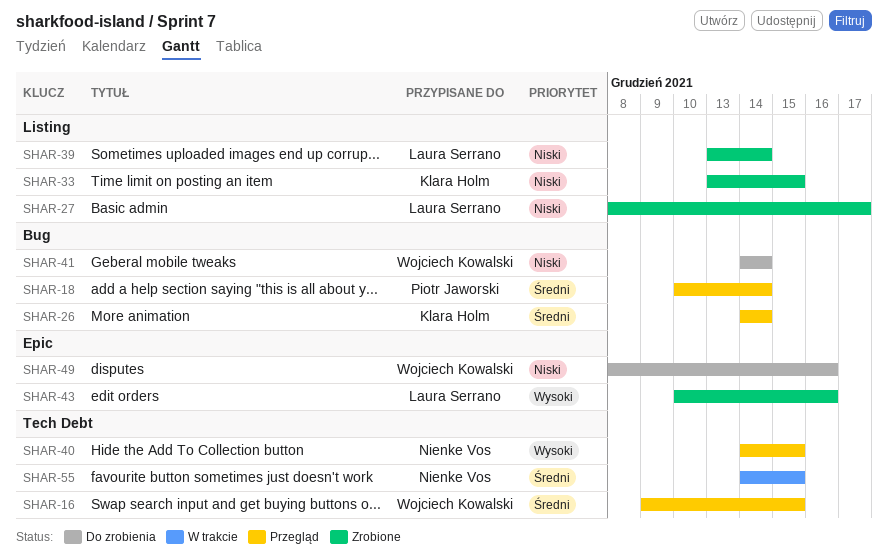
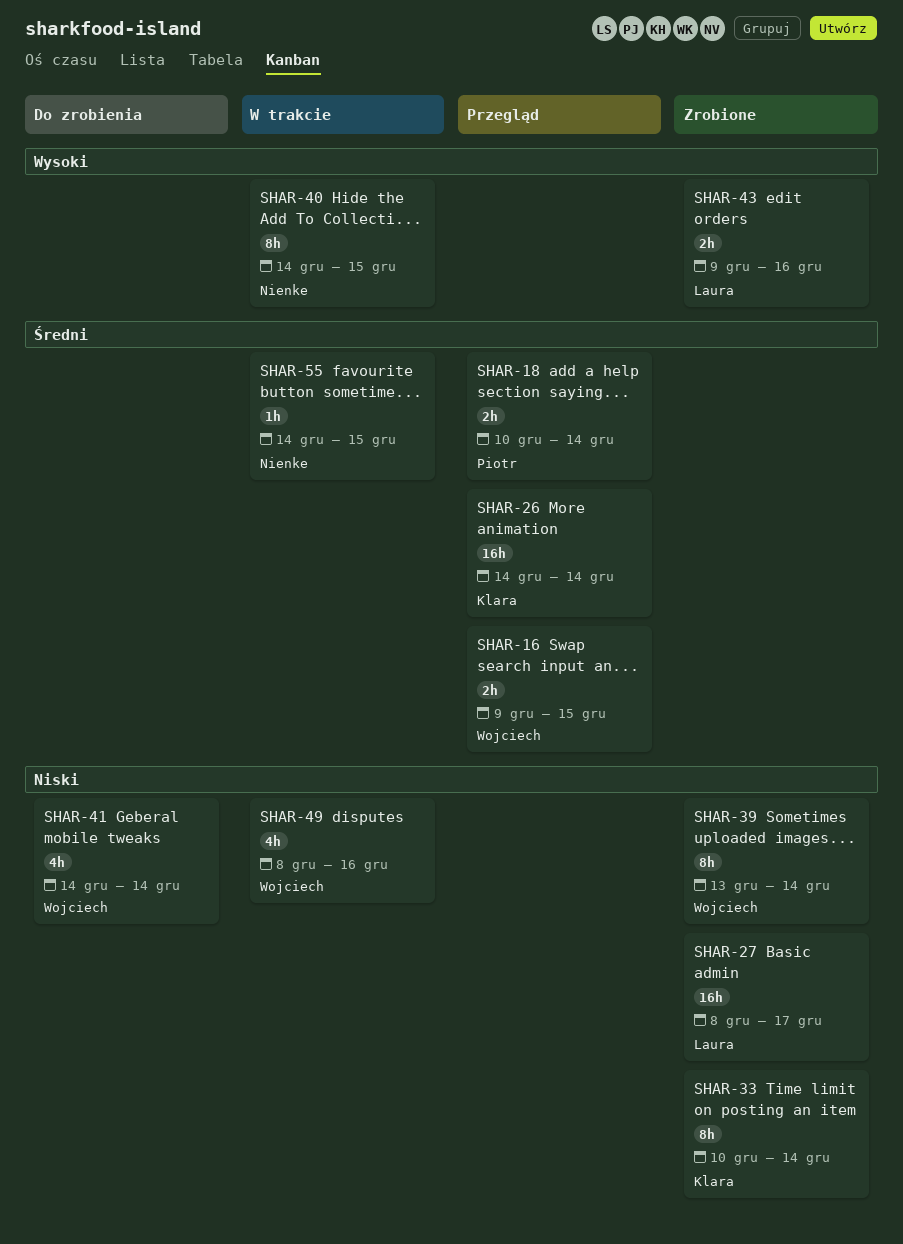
SHAR-33, start: Dec 13 -> Dec 10
SHAR-33, due: Dec 15 -> Dec 14
SHAR-39, owner: Laura Serrano -> Wojciech Kowalski
SHAR-40, status: Przegląd -> W trakcie
SHAR-43, start: Dec 10 -> Dec 9
SHAR-49, status: Do zrobienia -> W trakcie

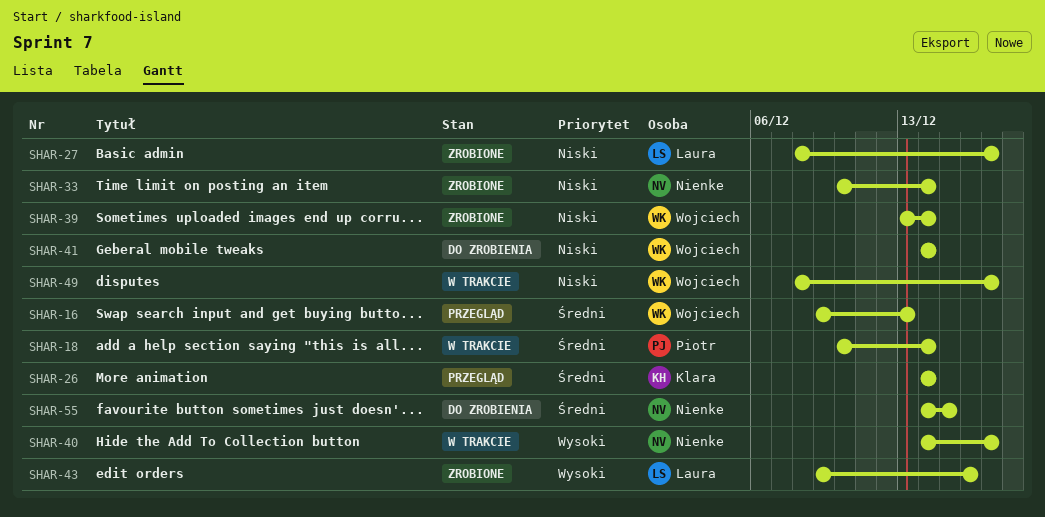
SHAR-16, due: Dec 15 -> Dec 13
SHAR-18, status: Przegląd -> W trakcie
SHAR-33, owner: Klara -> Nienke
SHAR-40, due: Dec 15 -> Dec 17
SHAR-49, due: Dec 16 -> Dec 17
SHAR-55, status: W trakcie -> Do zrobienia

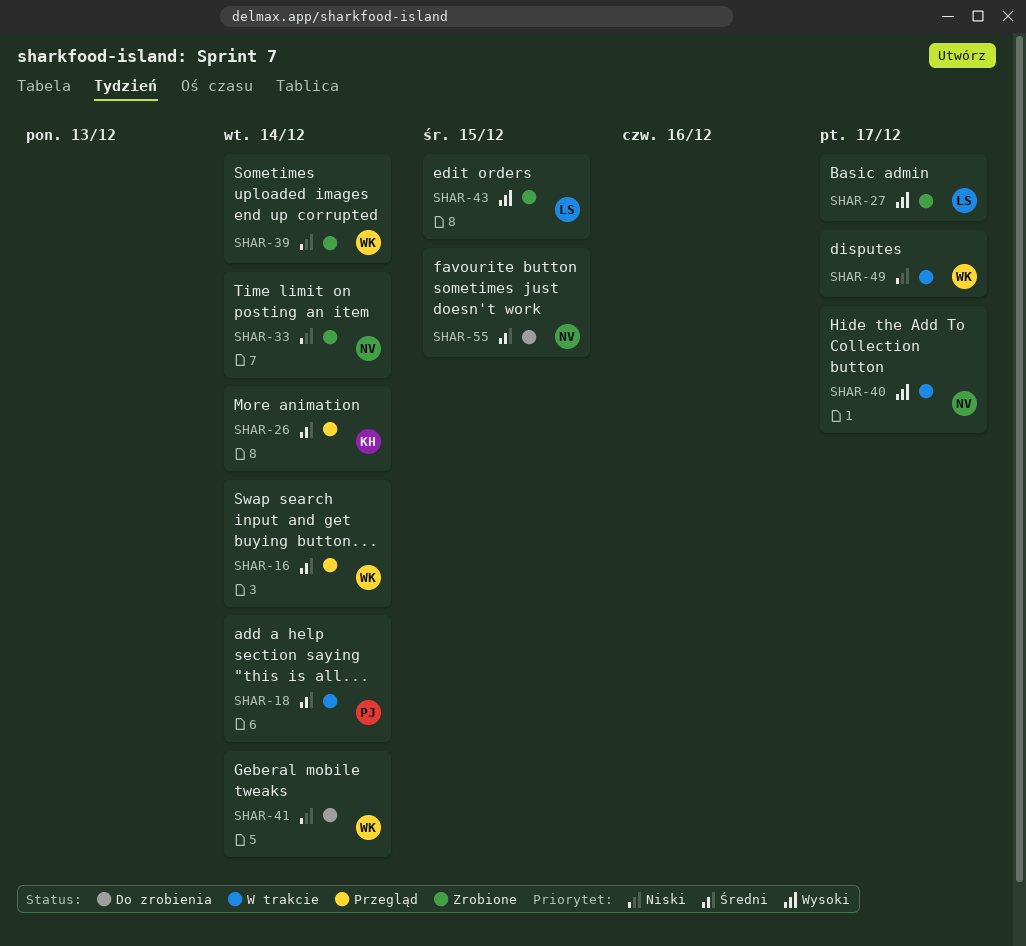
SHAR-16, due: Dec 13 -> Dec 14
SHAR-27, priority: Niski -> Wysoki
SHAR-43, due: Dec 16 -> Dec 15

